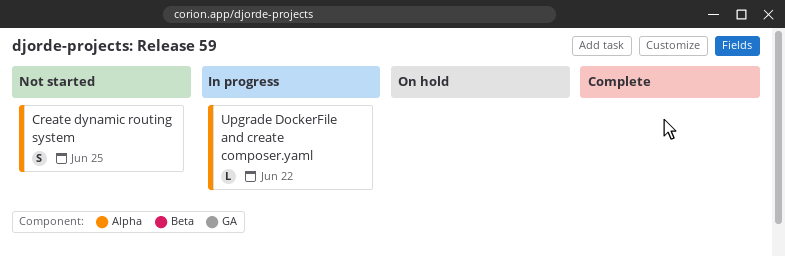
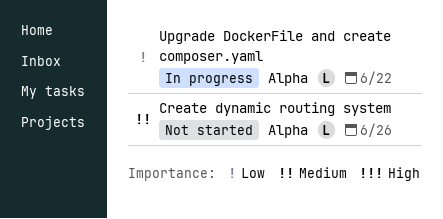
Create dynamic routing system, estimate: S -> L
Create dynamic routing system, due: Jun 25 -> Jun 26

